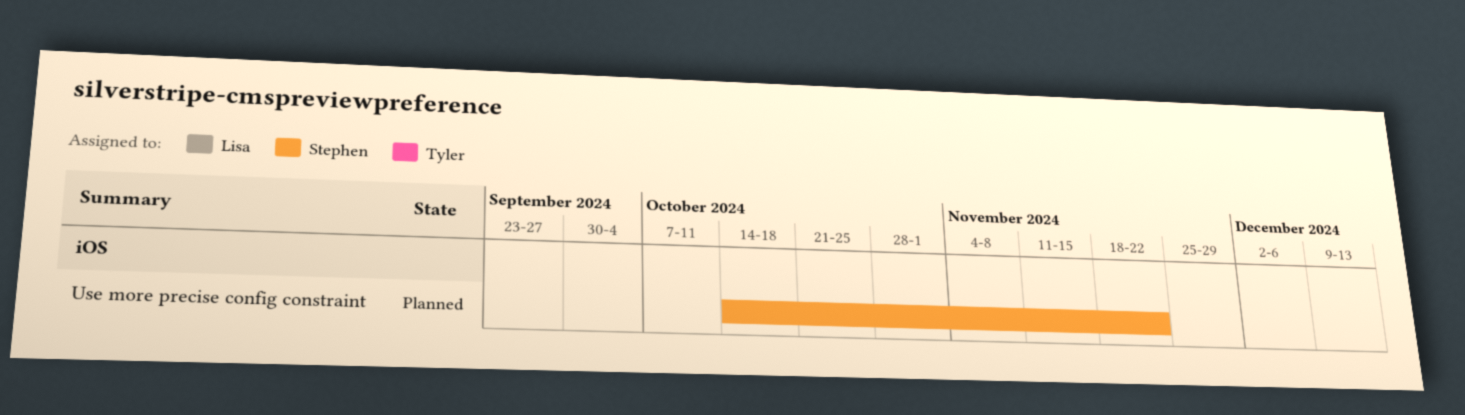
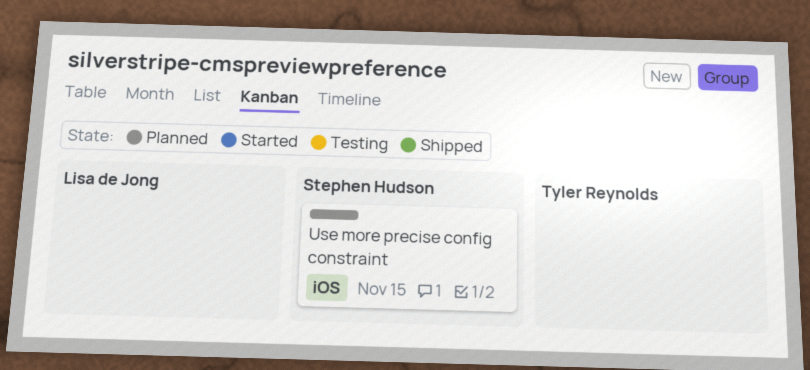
Use more precise config constraint, due: Nov 22 -> Nov 15

